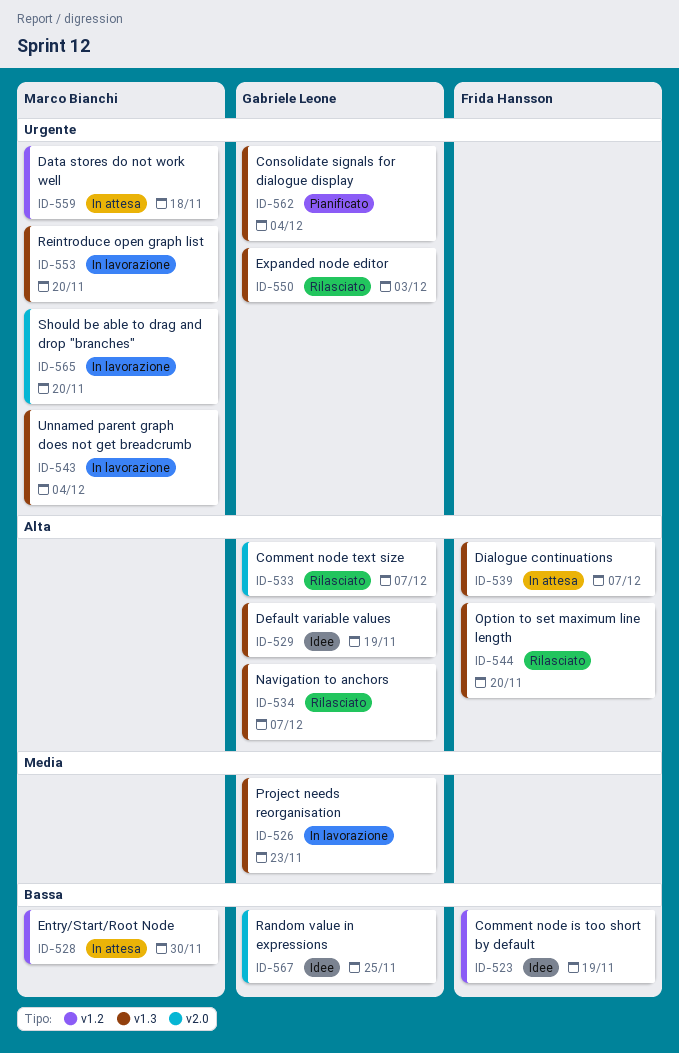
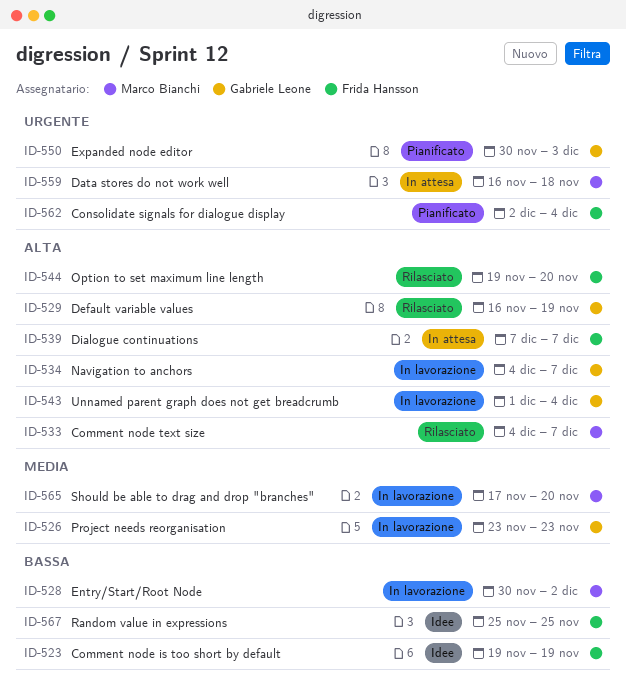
ID-528, status: In attesa -> In lavorazione
ID-528, due: Nov 30 -> Dec 2
ID-529, status: Idee -> Rilasciato
ID-533, owner: Gabriele Leone -> Marco Bianchi
ID-534, status: Rilasciato -> In lavorazione
ID-543, owner: Marco Bianchi -> Gabriele Leone
ID-543, priority: Urgente -> Alta
ID-550, status: Rilasciato -> Pianificato
ID-553: present -> none
ID-562, owner: Gabriele Leone -> Frida Hansson
ID-565, priority: Urgente -> Media
ID-567, owner: Gabriele Leone -> Frida Hansson

